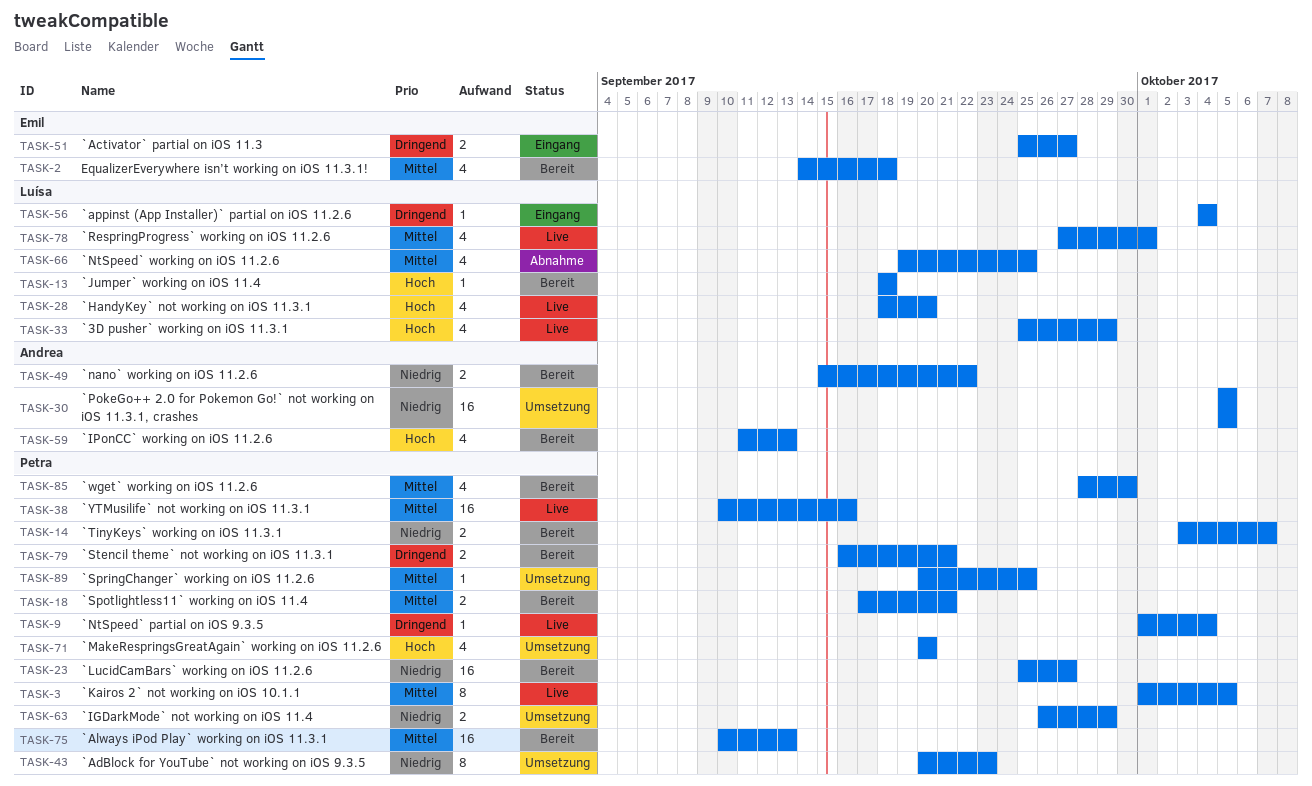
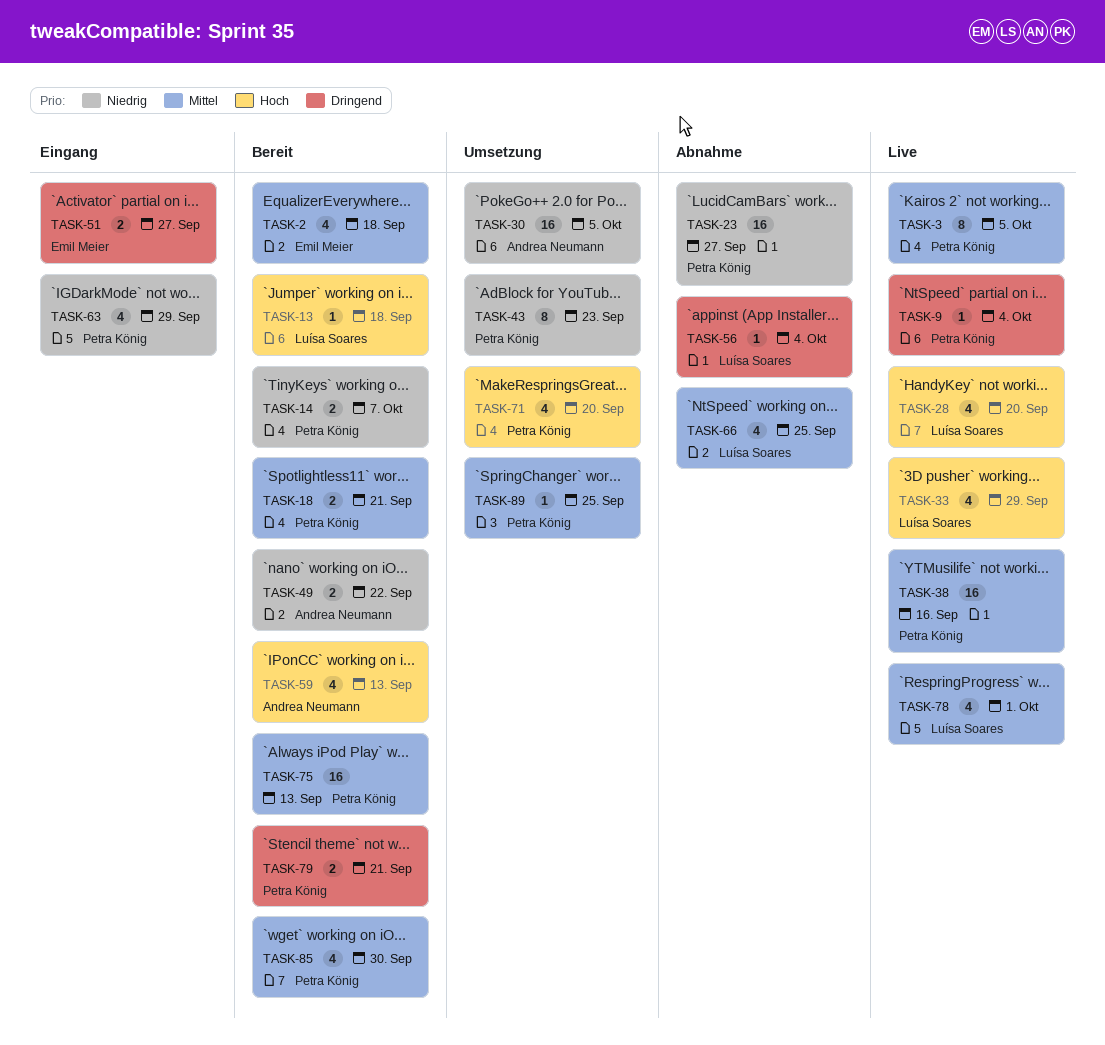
TASK-23, status: Bereit -> Abnahme
TASK-56, status: Eingang -> Abnahme
TASK-63, status: Umsetzung -> Eingang
TASK-63, estimate: 2 -> 4

